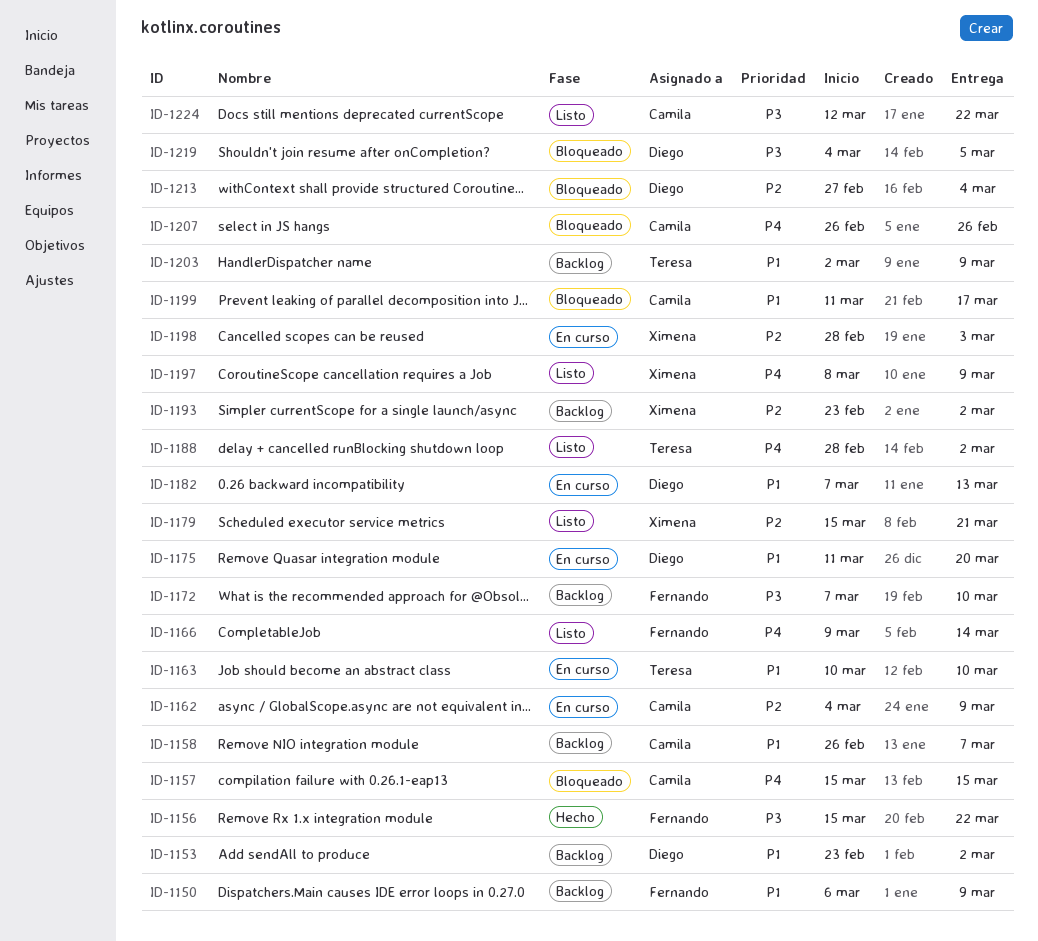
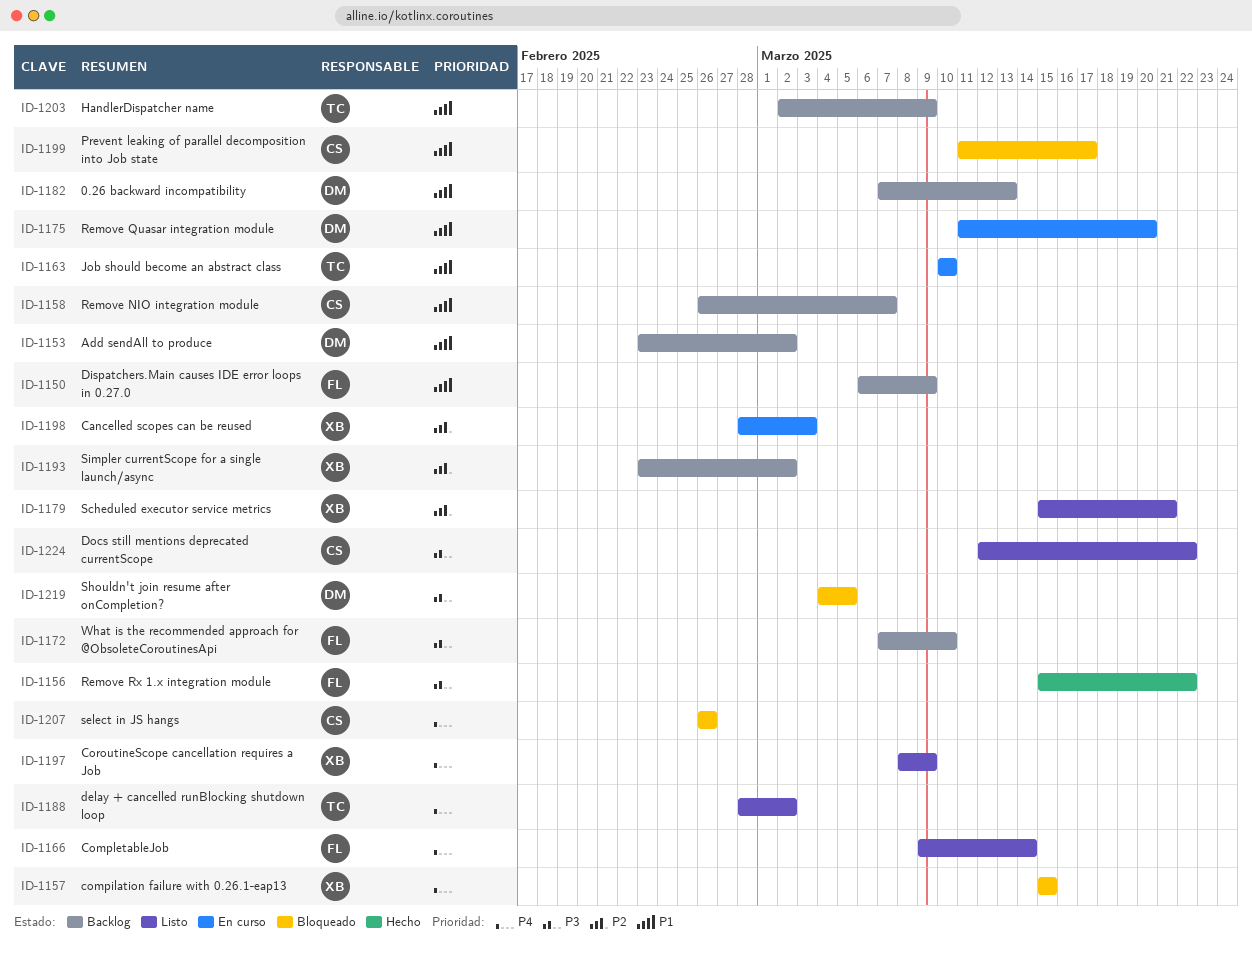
ID-1157, owner: Camila -> Ximena
ID-1162: present -> none
ID-1182, status: En curso -> Backlog
ID-1213: present -> none

